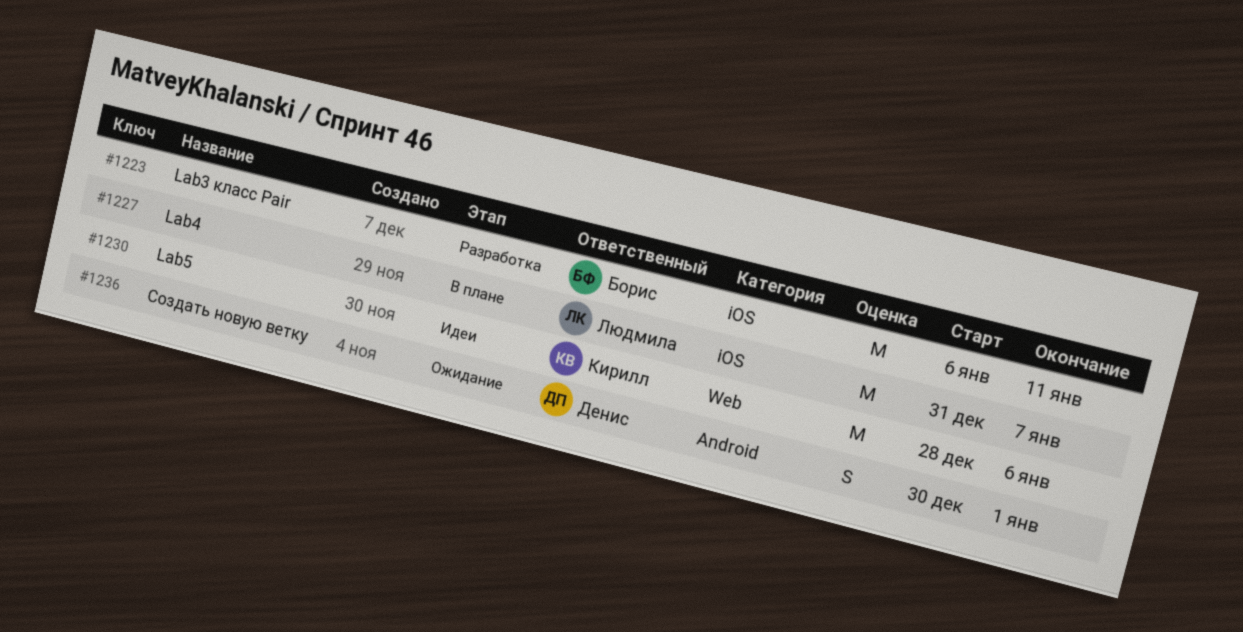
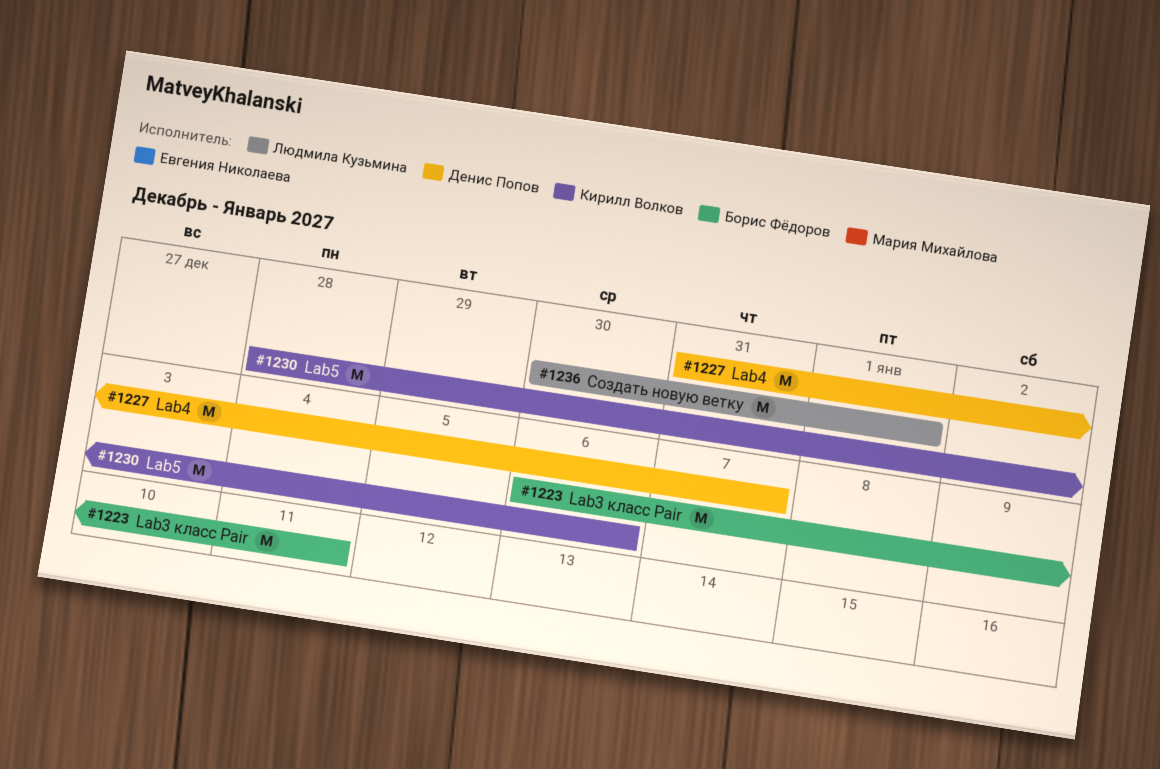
#1227, owner: Людмила Кузьмина -> Денис Попов
#1236, owner: Денис Попов -> Людмила Кузьмина
#1236, estimate: S -> M

